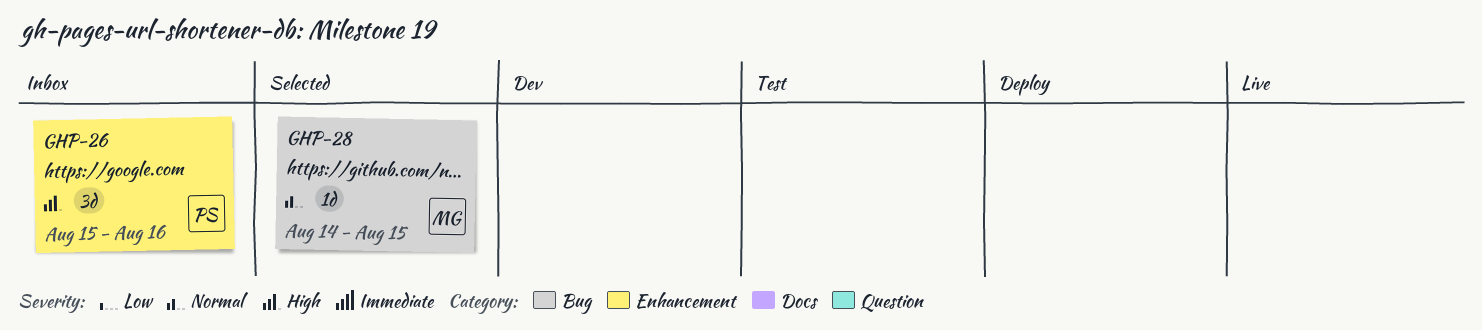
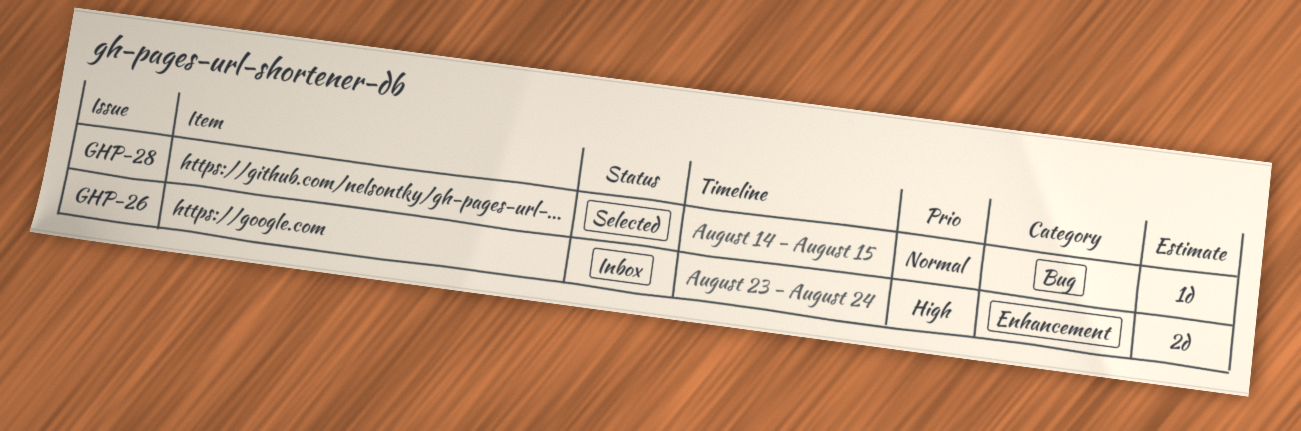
GHP-26, estimate: 3d -> 2d
GHP-26, start: Aug 15 -> Aug 23
GHP-26, due: Aug 16 -> Aug 24

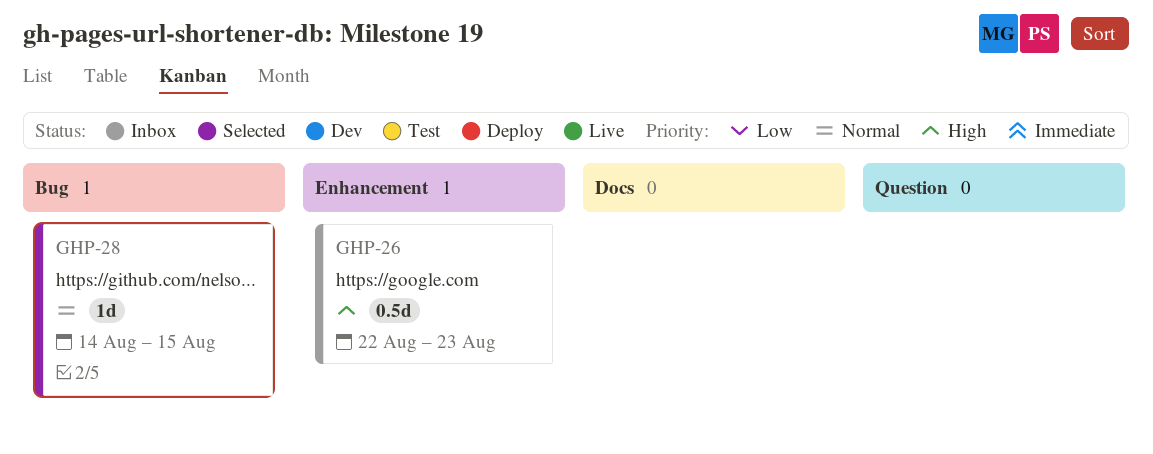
GHP-26, estimate: 2d -> 0.5d
GHP-26, start: Aug 23 -> Aug 22
GHP-26, due: Aug 24 -> Aug 23

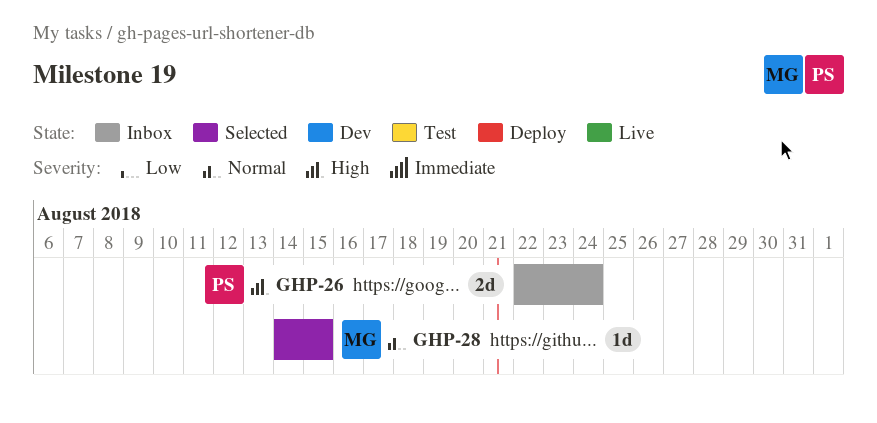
GHP-26, estimate: 0.5d -> 2d
GHP-26, due: Aug 23 -> Aug 24

